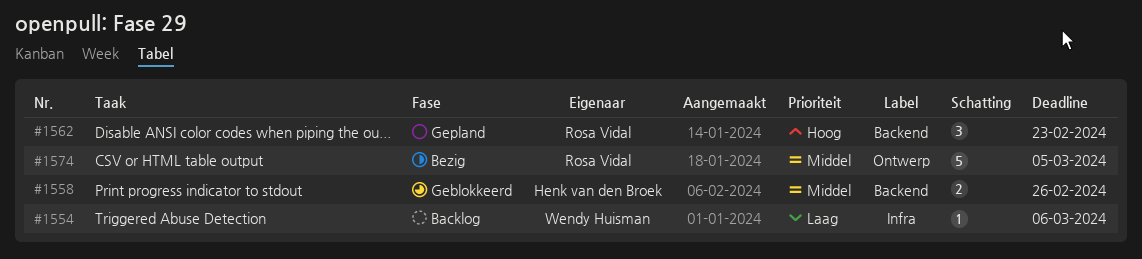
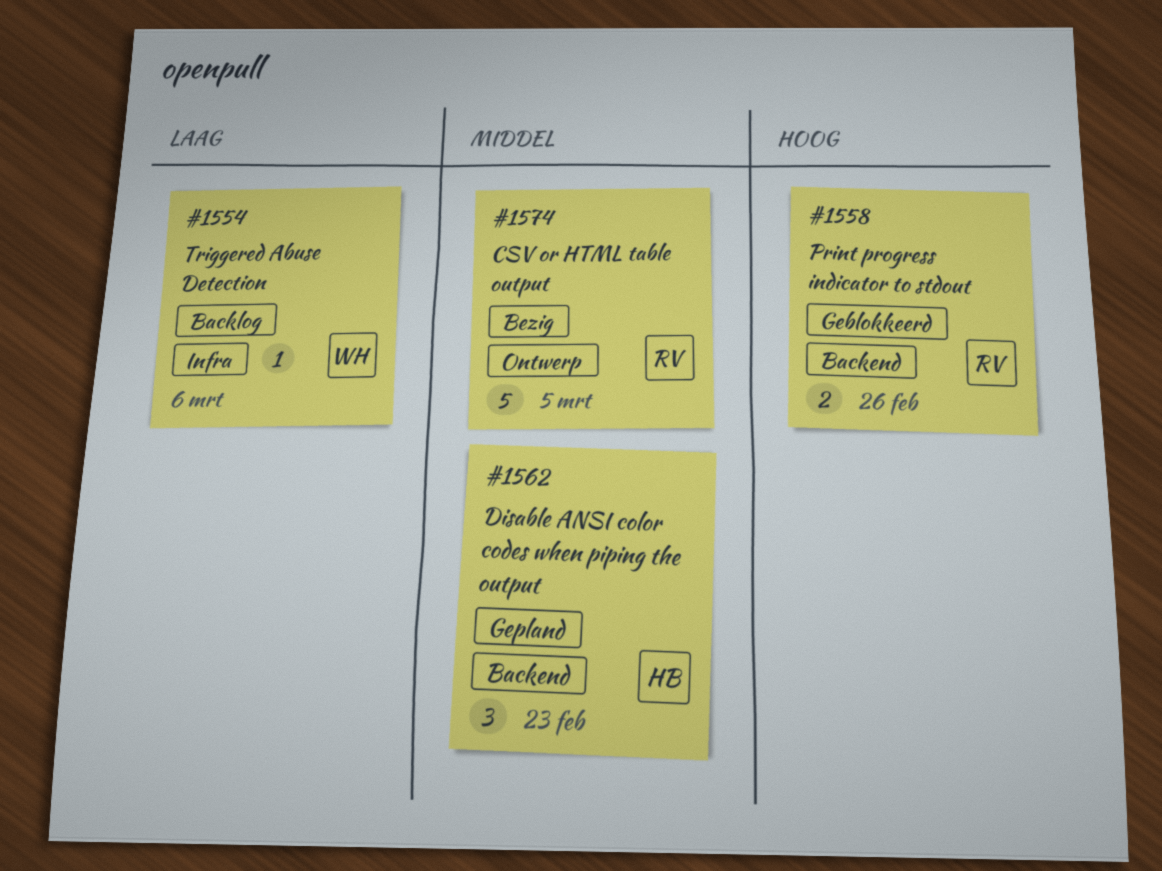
#1558, owner: Henk van den Broek -> Rosa Vidal
#1558, priority: Middel -> Hoog
#1562, owner: Rosa Vidal -> Henk van den Broek
#1562, priority: Hoog -> Middel

